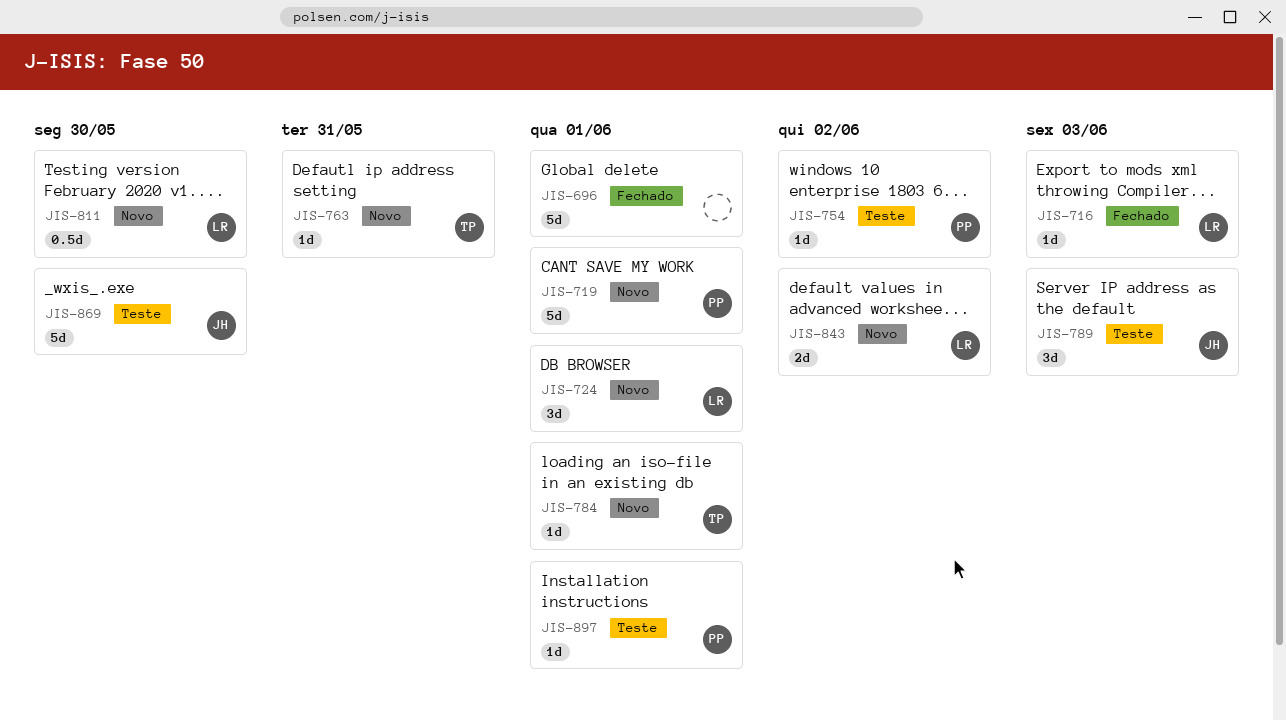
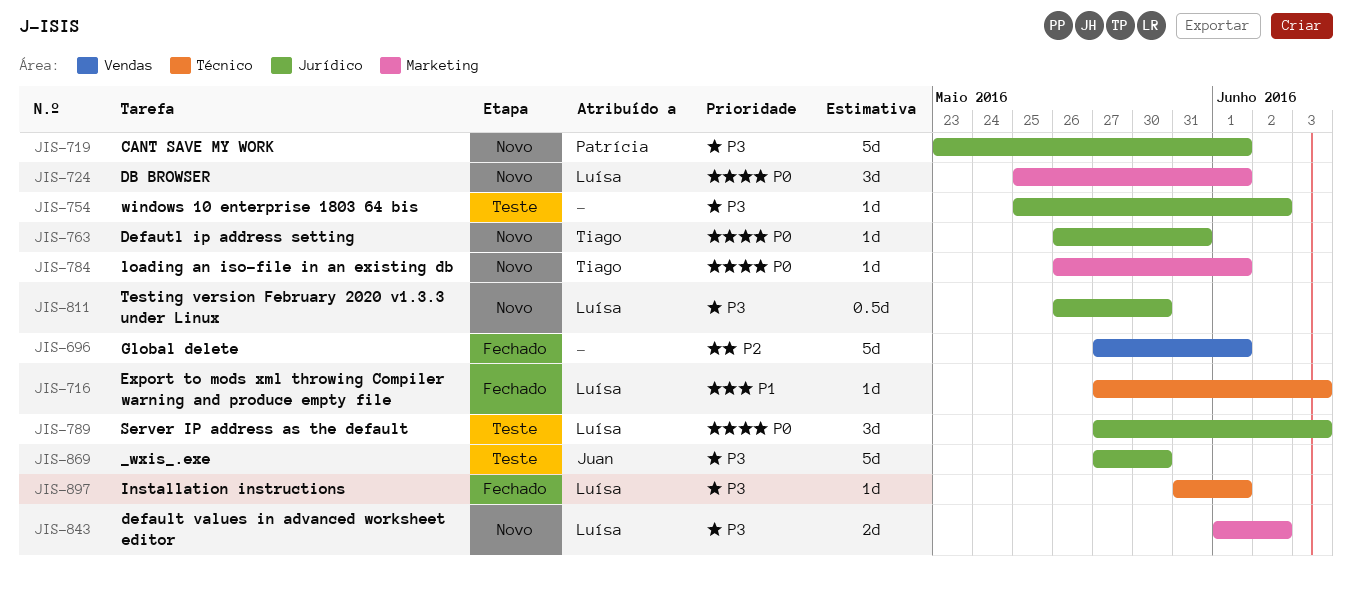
JIS-754, owner: Patrícia -> none
JIS-789, owner: Juan -> Luísa
JIS-897, status: Teste -> Fechado
JIS-897, owner: Patrícia -> Luísa

